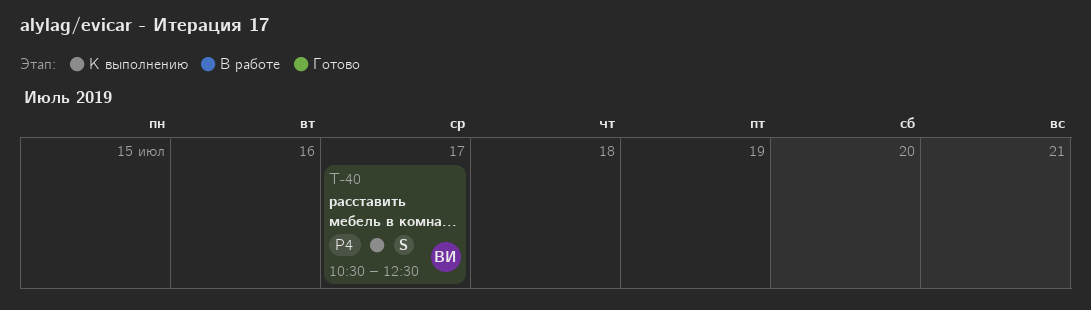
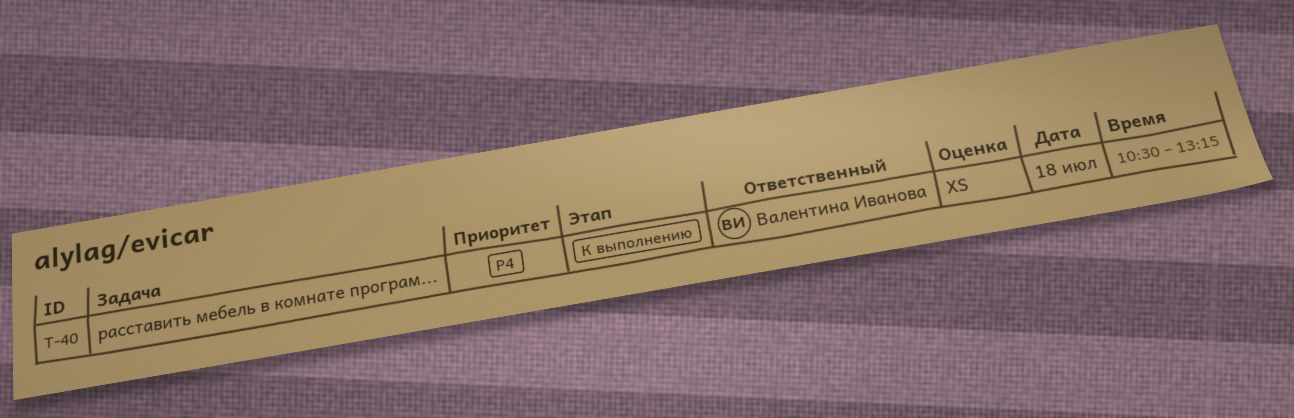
T-40, estimate: S -> XS
T-40, day: Jul 17 -> Jul 18
T-40, ends: 12:30 -> 13:15

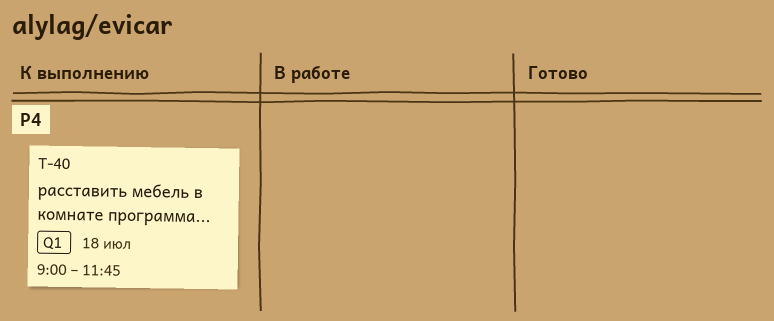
T-40, begins: 10:30 -> 09:00
T-40, ends: 13:15 -> 11:45

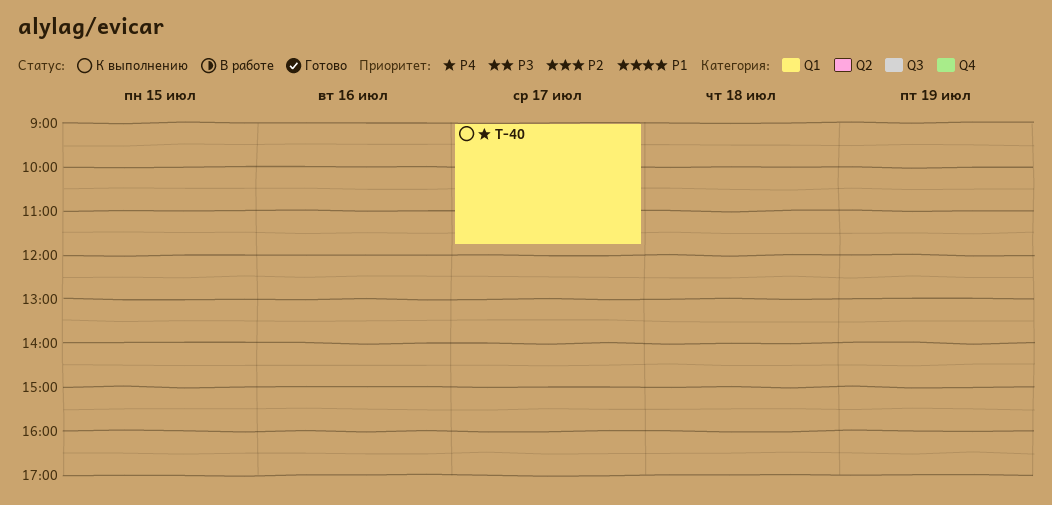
T-40, day: Jul 18 -> Jul 17

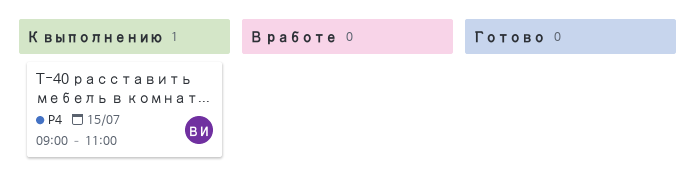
T-40, day: Jul 17 -> Jul 15
T-40, ends: 11:45 -> 11:00

